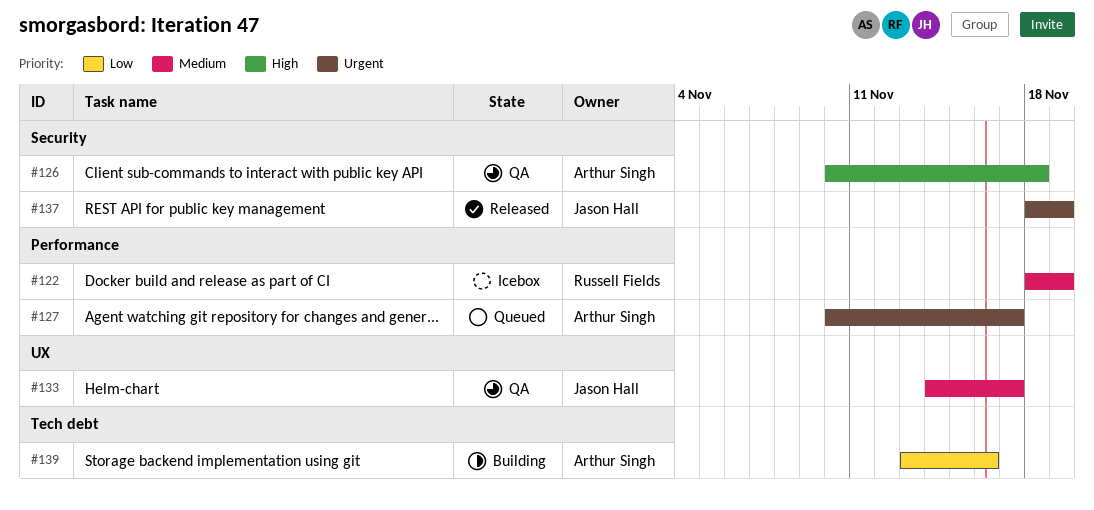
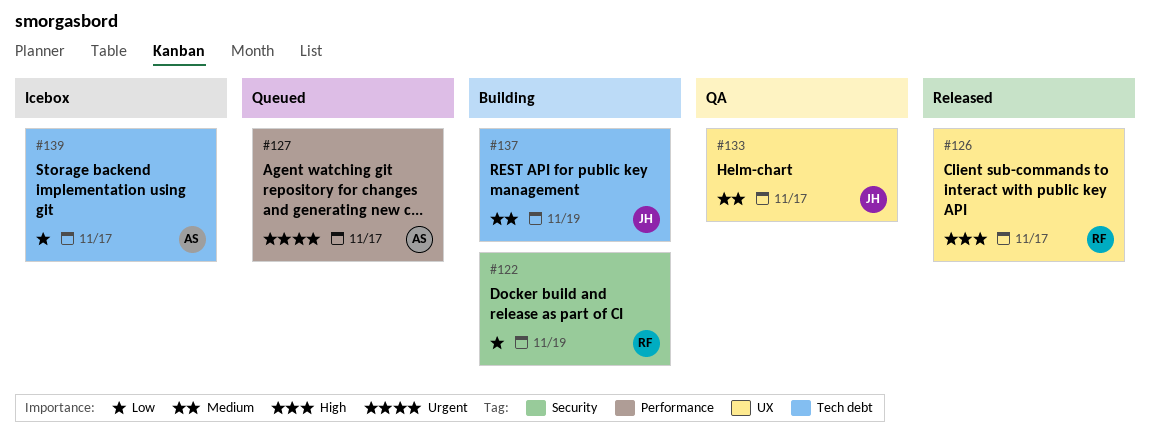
#122, status: Icebox -> Building
#122, priority: Medium -> Low
#122, label: Performance -> Security
#126, status: QA -> Released
#126, owner: Arthur Singh -> Russell Fields
#126, label: Security -> UX
#126, due: Nov 18 -> Nov 17
#137, status: Released -> Building
#137, priority: Urgent -> Medium
#137, label: Security -> Tech debt
#139, status: Building -> Icebox
#139, due: Nov 16 -> Nov 17

